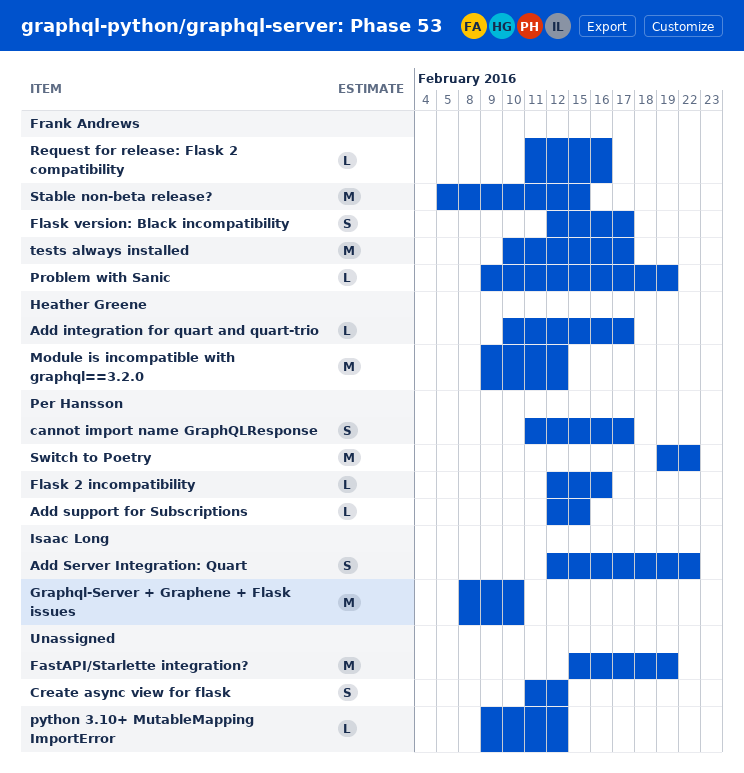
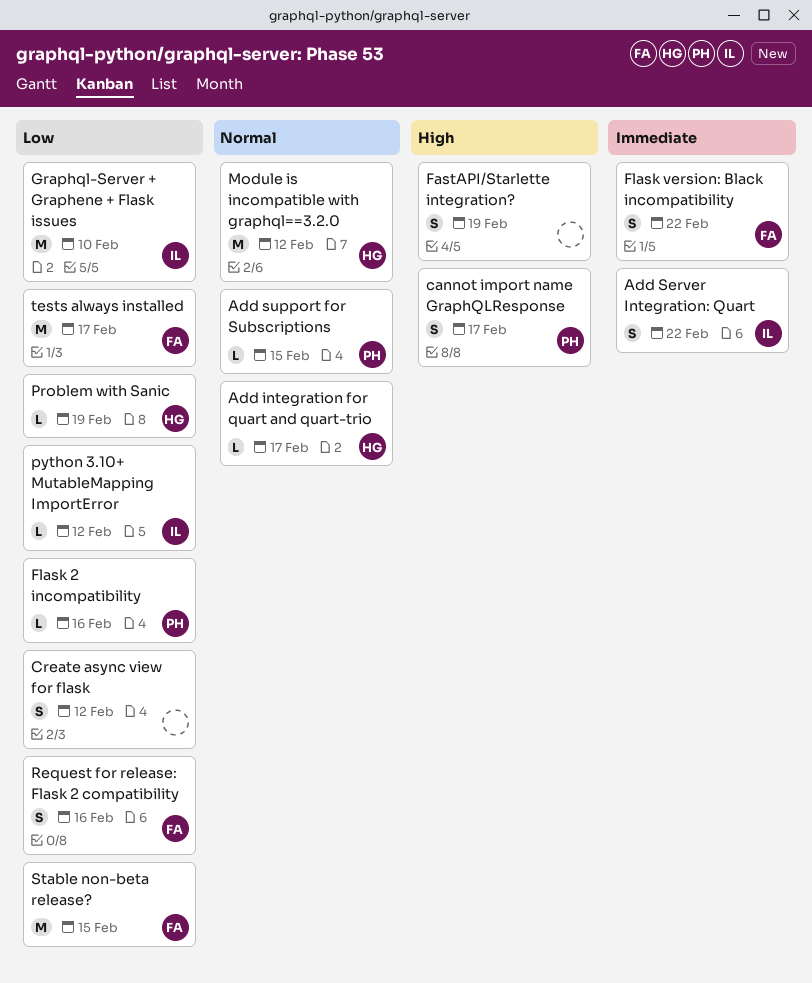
FastAPI/Starlette integration?, estimate: M -> S
Flask version: Black incompatibility, due: Feb 17 -> Feb 22
Problem with Sanic, owner: Frank Andrews -> Heather Greene
python 3.10+ MutableMapping ImportError, owner: none -> Isaac Long
Request for release: Flask 2 compatibility, estimate: L -> S
Switch to Poetry: present -> none

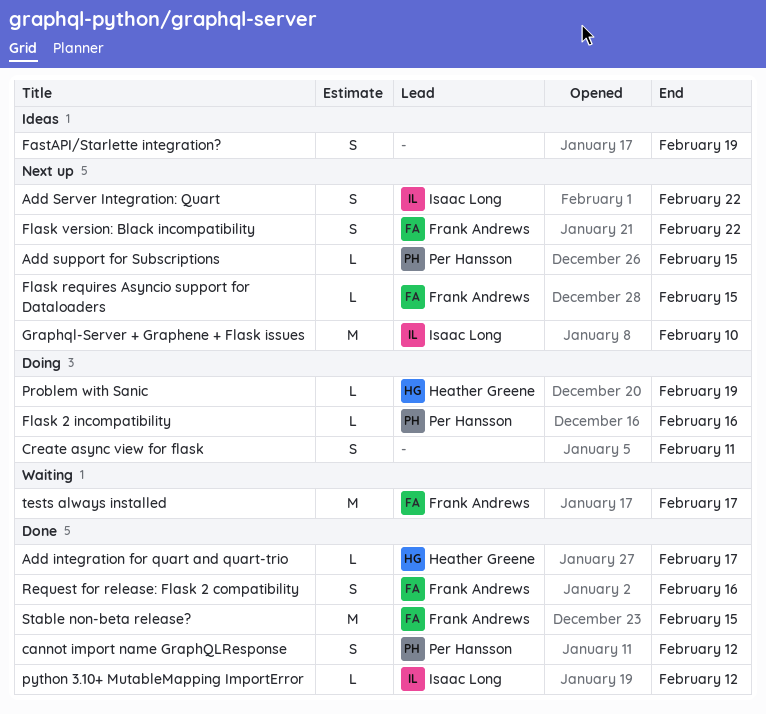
cannot import name GraphQLResponse, due: Feb 17 -> Feb 12
Create async view for flask, due: Feb 12 -> Feb 11
Flask requires Asyncio support for Dataloaders: none -> present
Module is incompatible with graphql==3.2.0: present -> none

